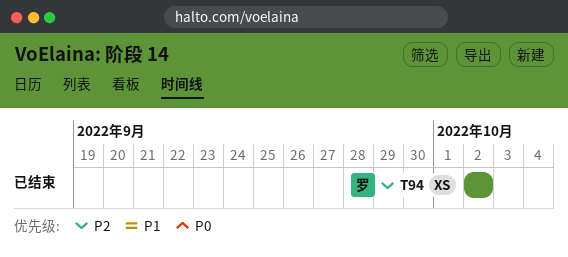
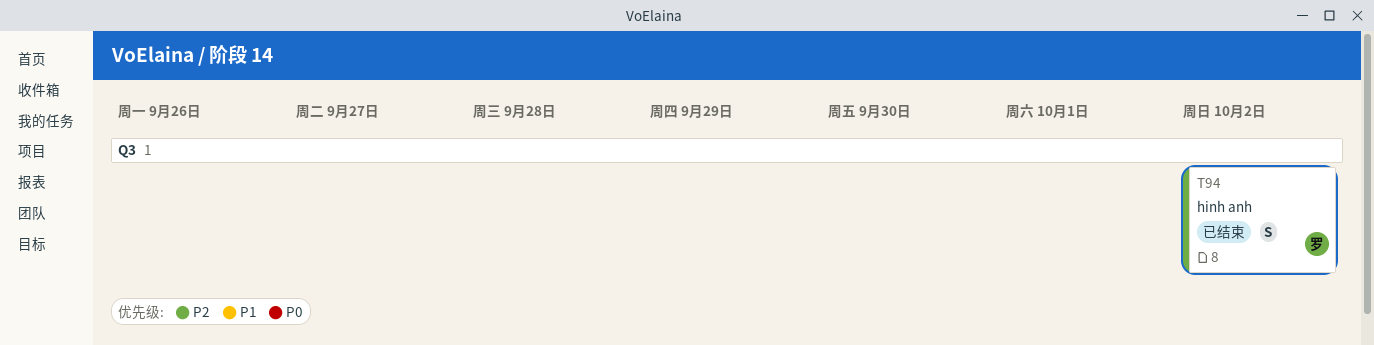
T94, estimate: XS -> S

